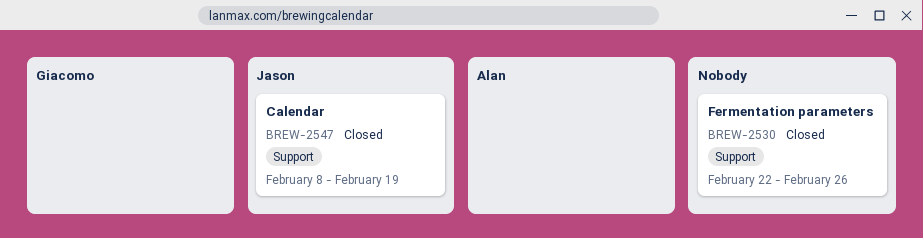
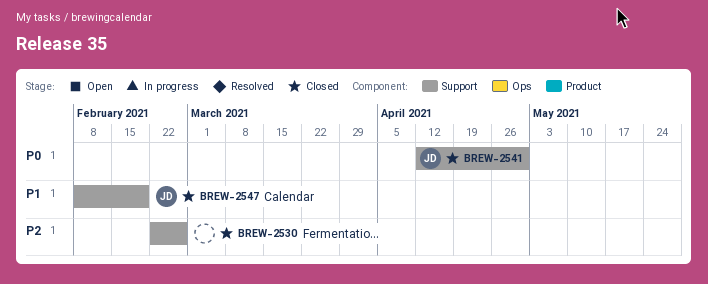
BREW-2541: none -> present

